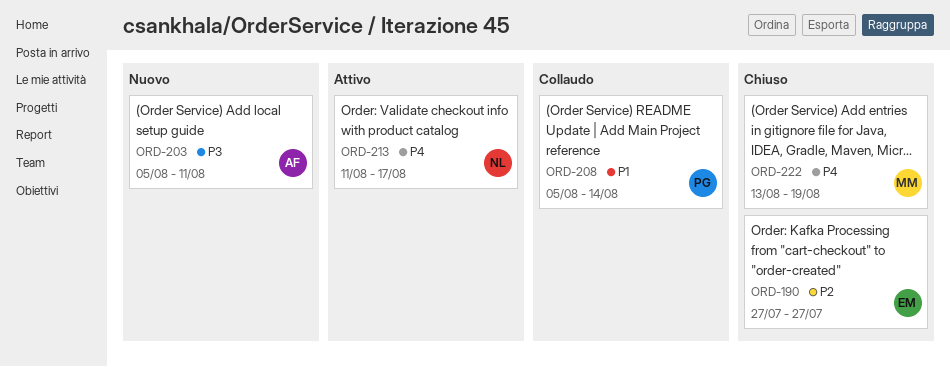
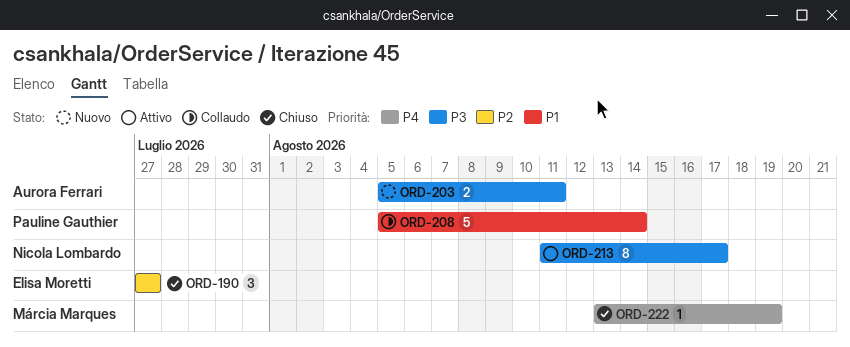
ORD-213, priority: P4 -> P3

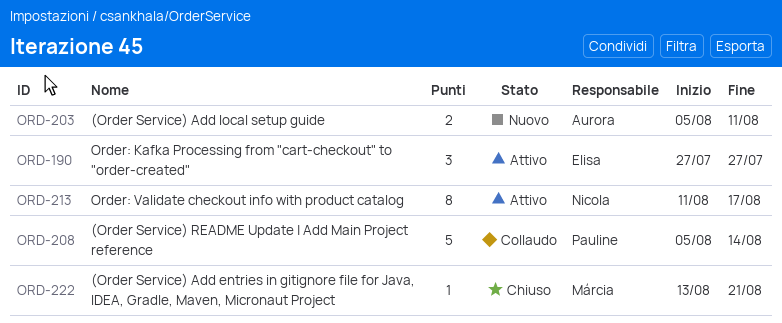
ORD-190, status: Chiuso -> Attivo
ORD-222, due: Aug 19 -> Aug 21

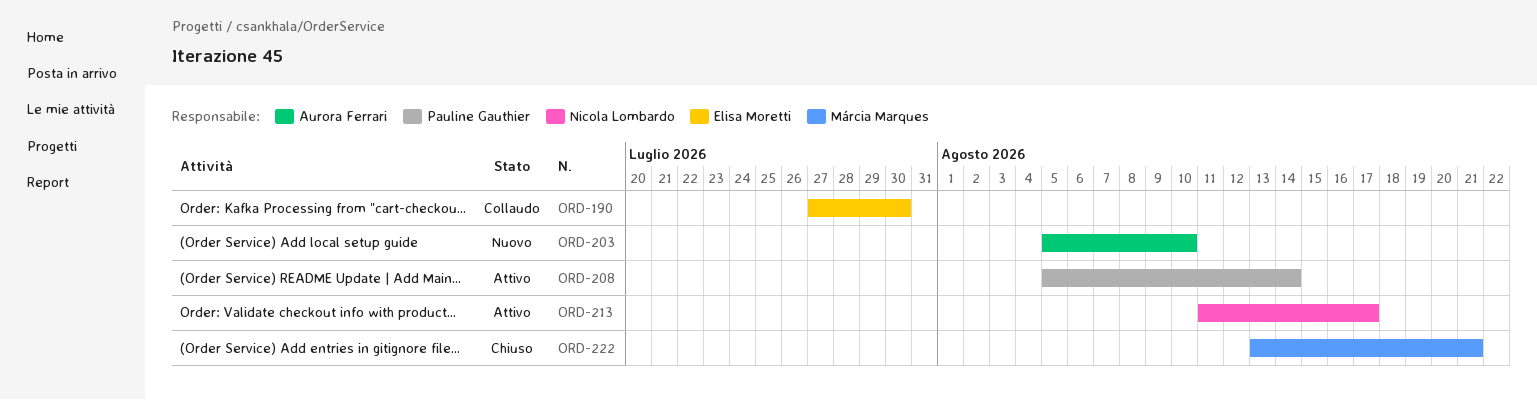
ORD-190, status: Attivo -> Collaudo
ORD-190, due: Jul 27 -> Jul 30
ORD-203, due: Aug 11 -> Aug 10
ORD-208, status: Collaudo -> Attivo

